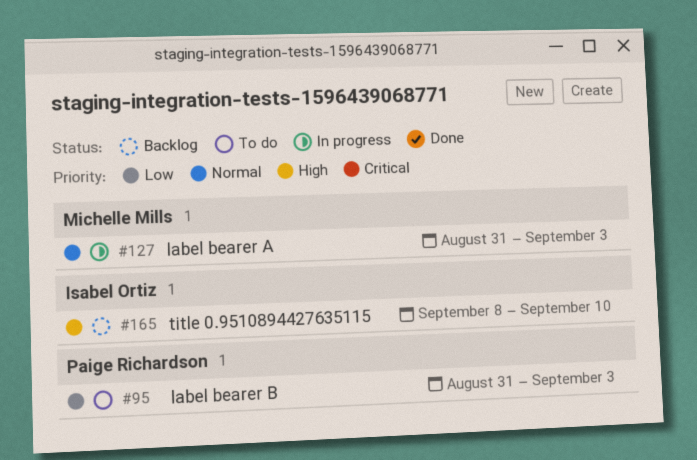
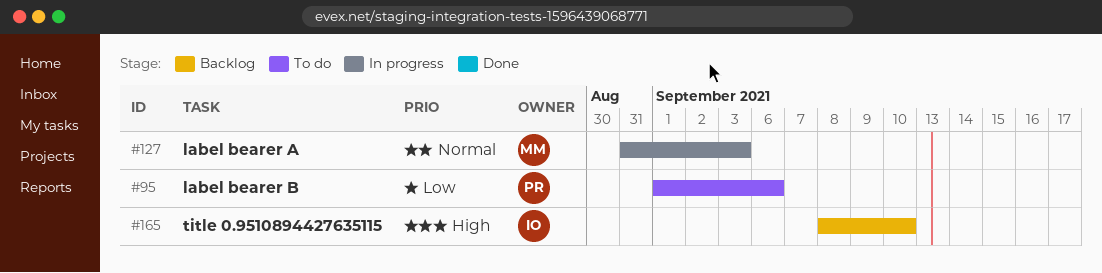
#95, start: Aug 31 -> Sep 1
#95, due: Sep 3 -> Sep 6

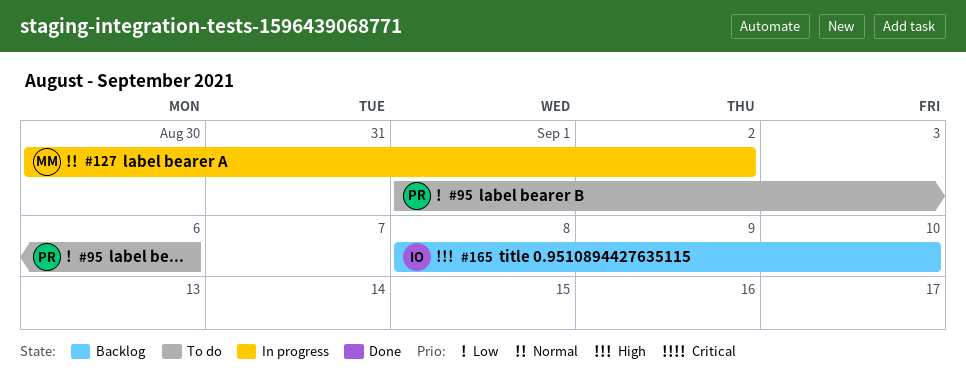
#127, start: Aug 31 -> Aug 30
#127, due: Sep 3 -> Sep 2

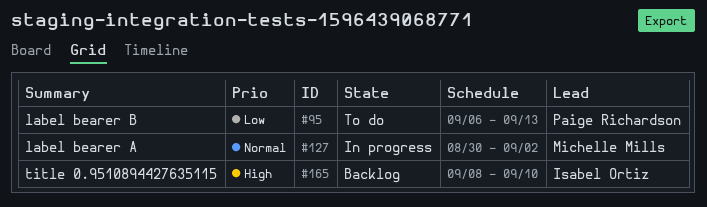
#95, start: Sep 1 -> Sep 6
#95, due: Sep 6 -> Sep 13

